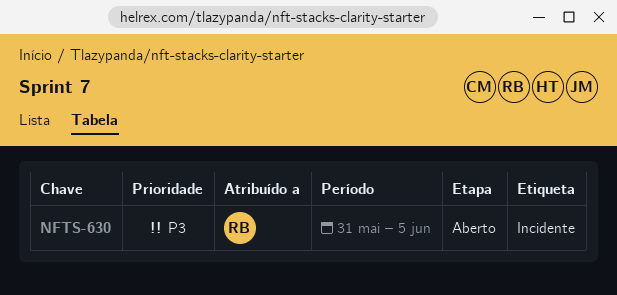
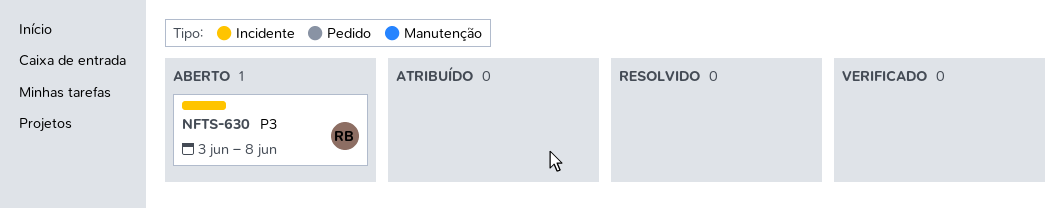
NFTS-630, start: May 31 -> Jun 3
NFTS-630, due: Jun 5 -> Jun 8

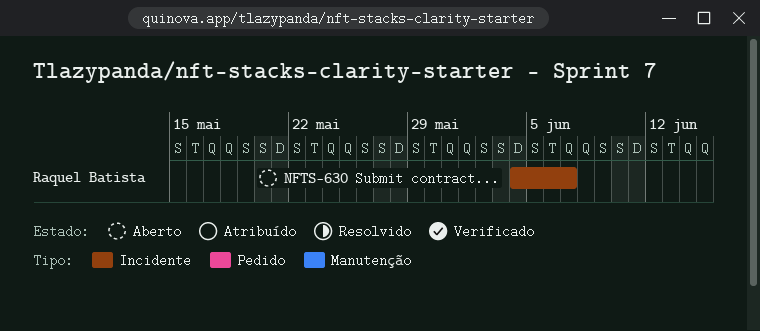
NFTS-630, start: Jun 3 -> Jun 4
NFTS-630, due: Jun 8 -> Jun 7

